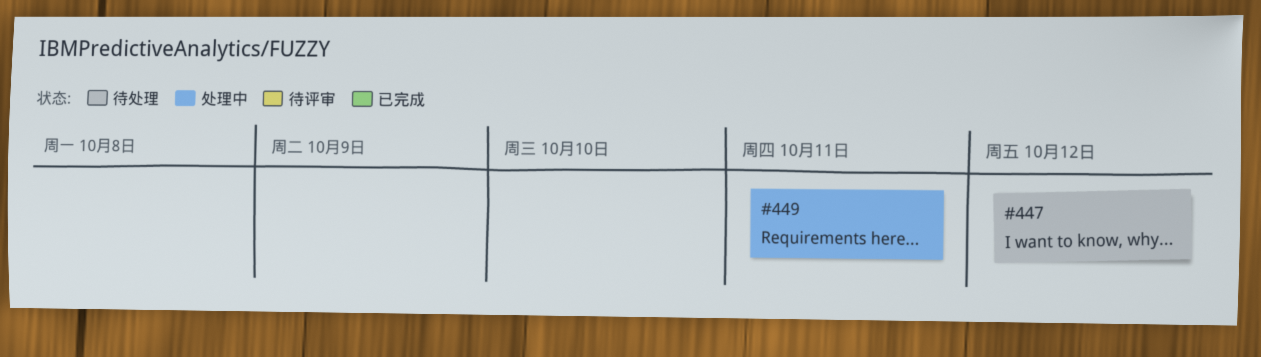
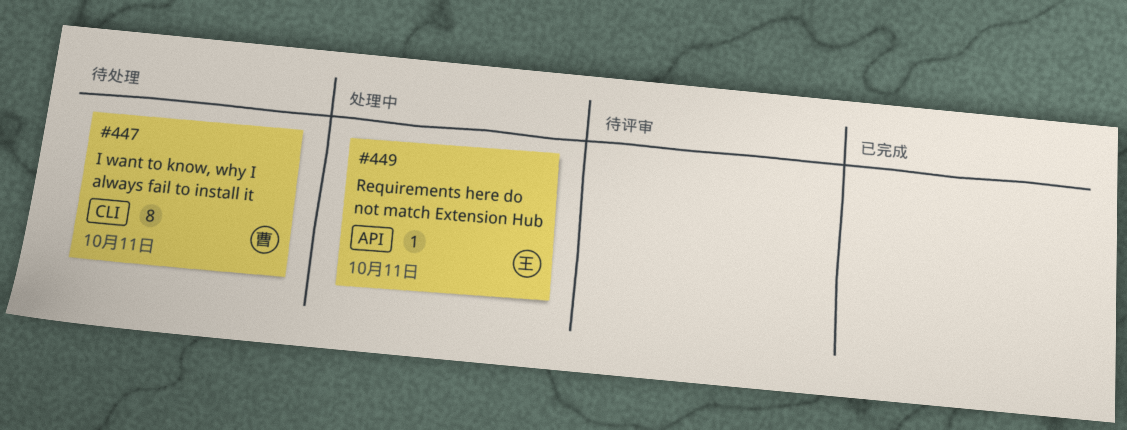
#447, due: Oct 12 -> Oct 11

